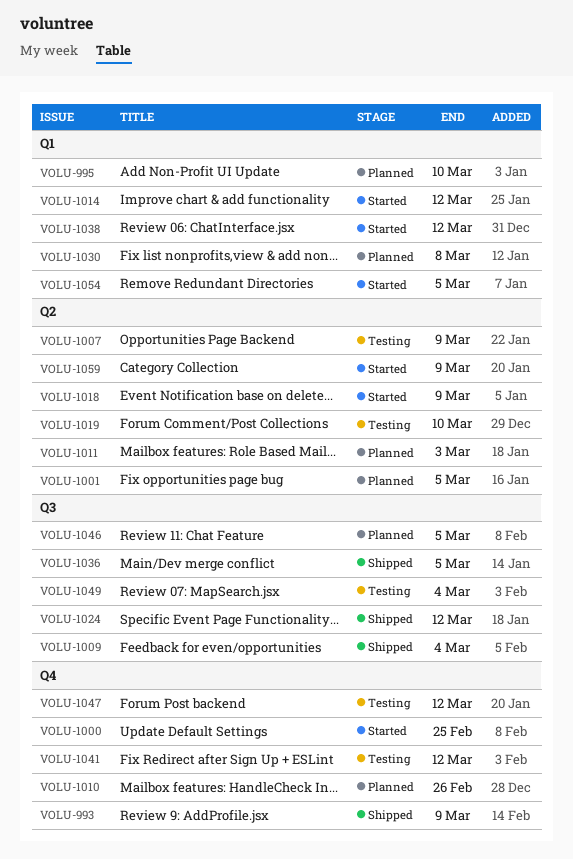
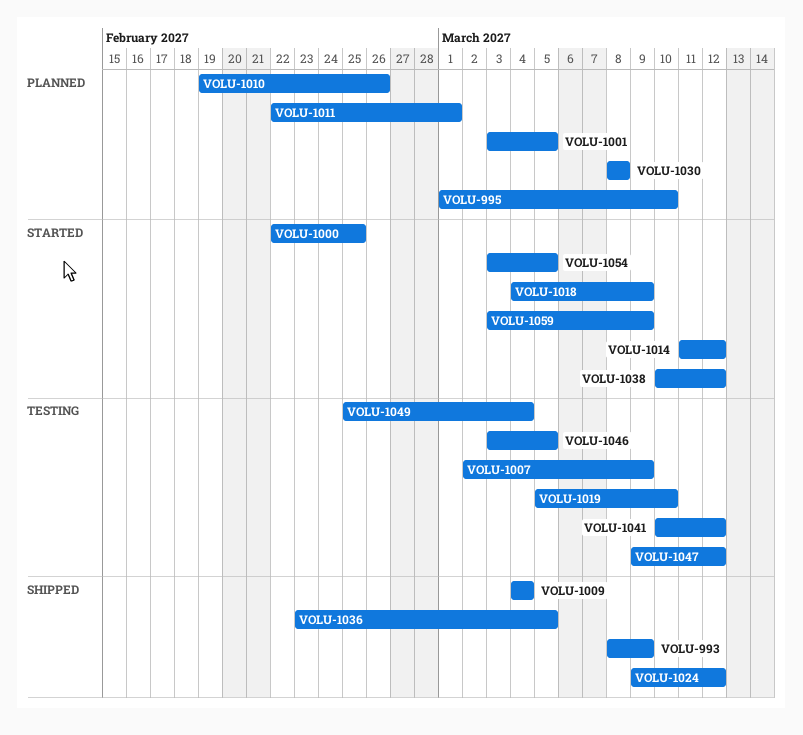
VOLU-1011, due: Mar 3 -> Mar 1
VOLU-1046, status: Planned -> Testing

